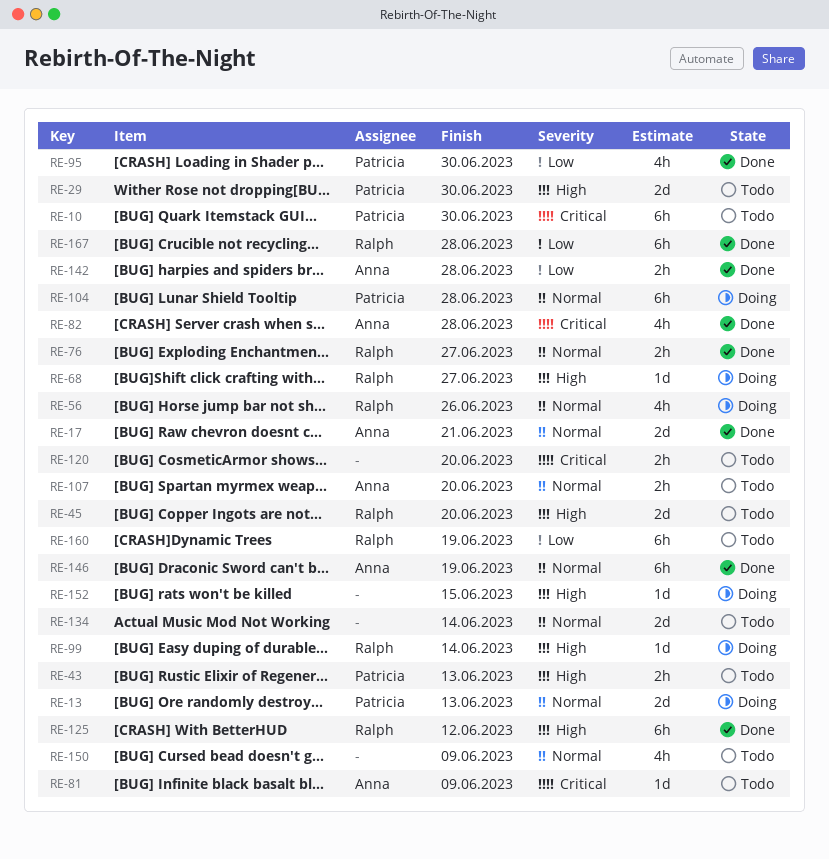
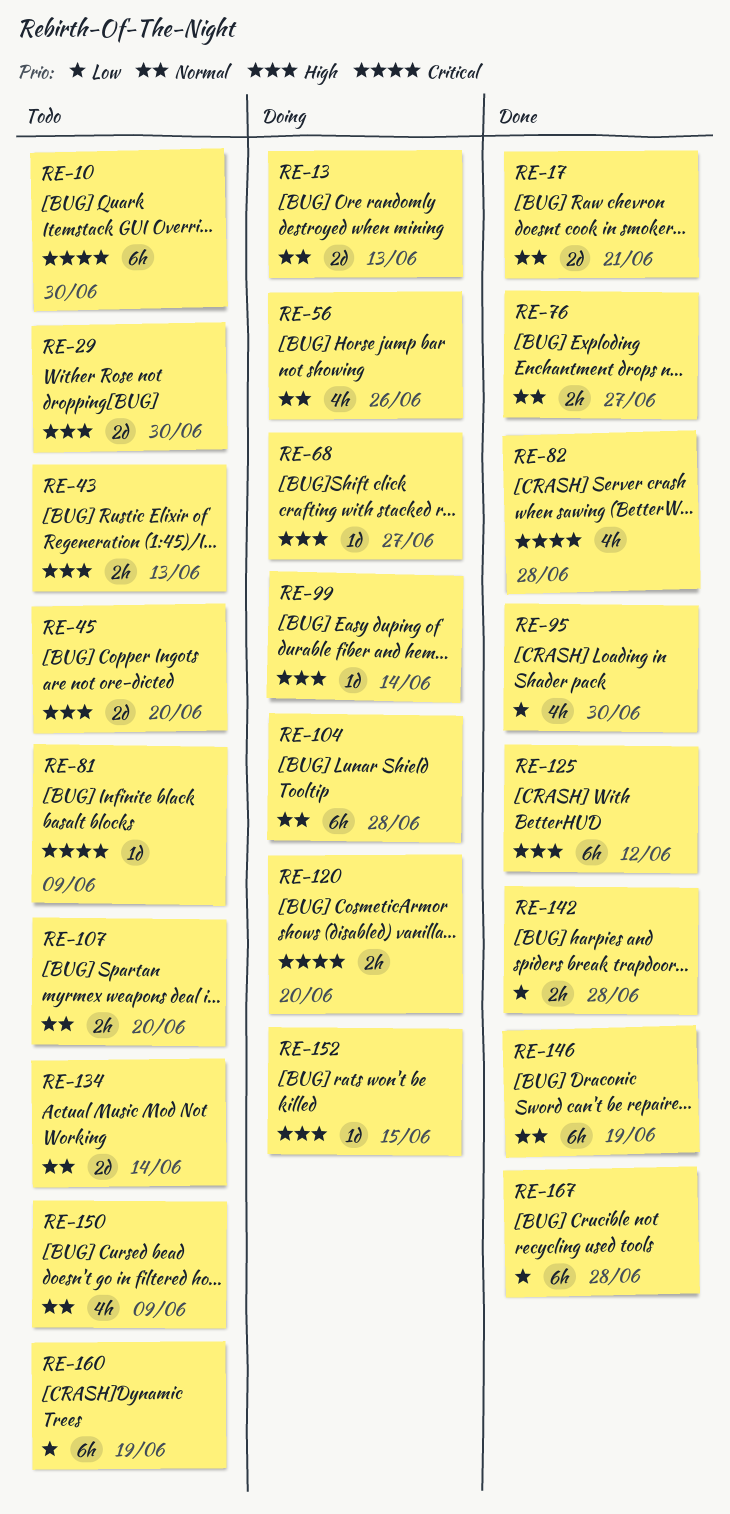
RE-120, status: Todo -> Doing

